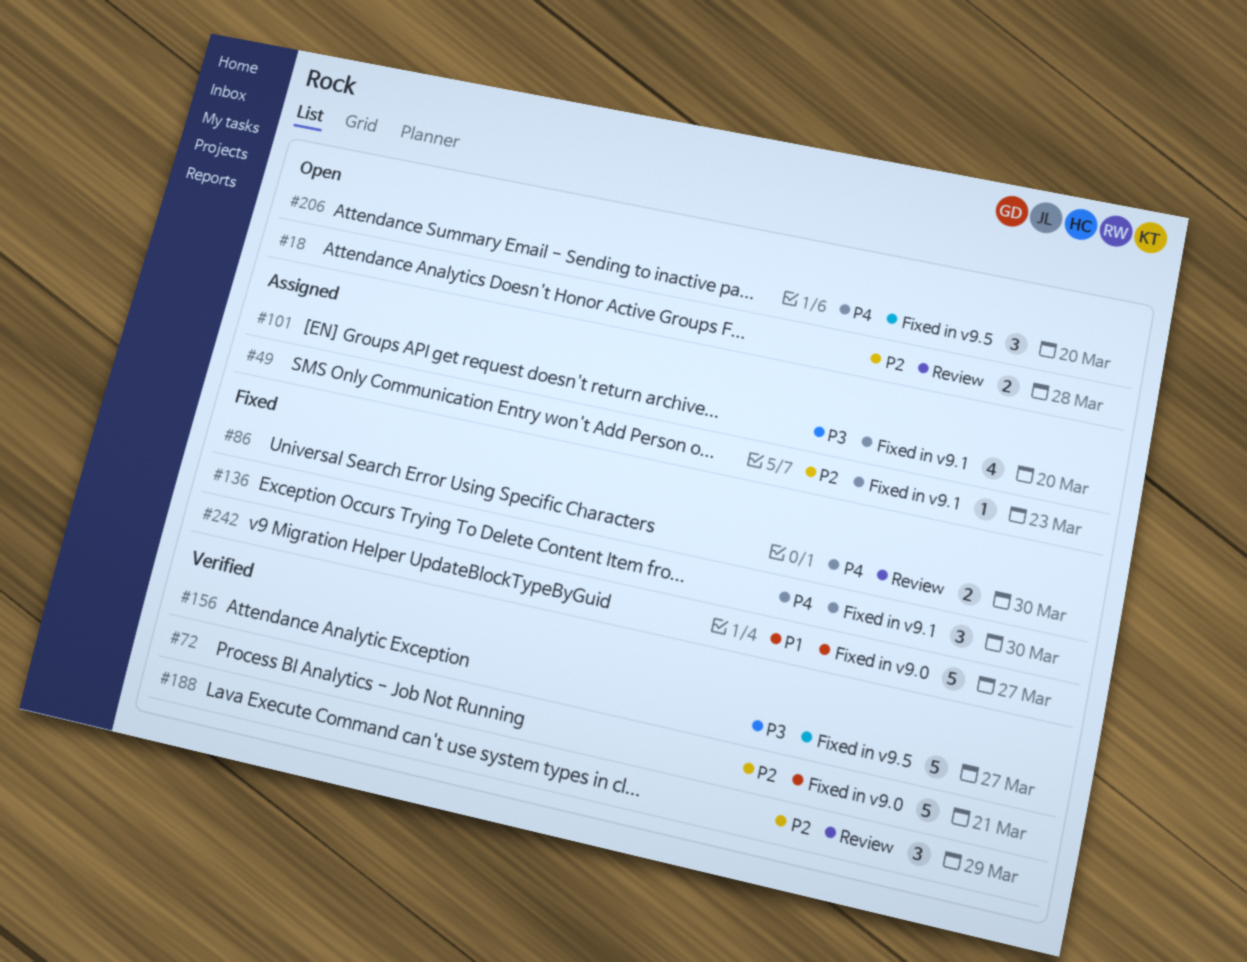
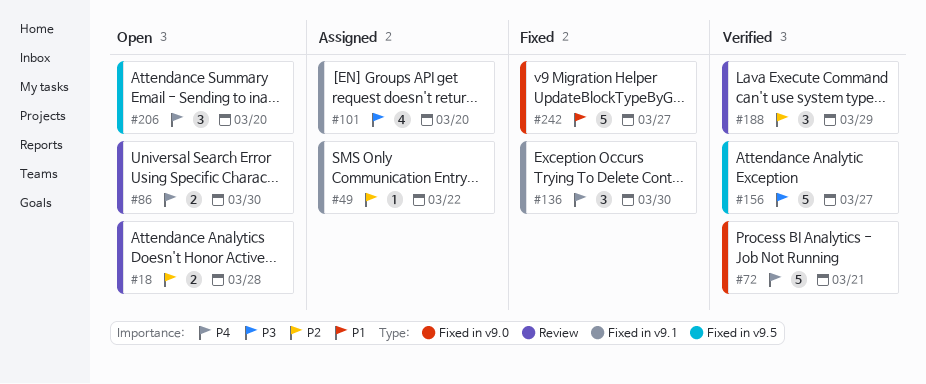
#49, due: Mar 23 -> Mar 22
#72, priority: P2 -> P4
#86, status: Fixed -> Open

